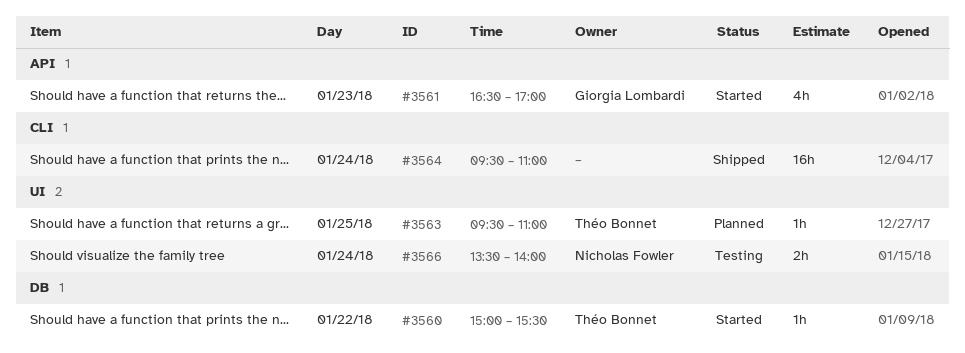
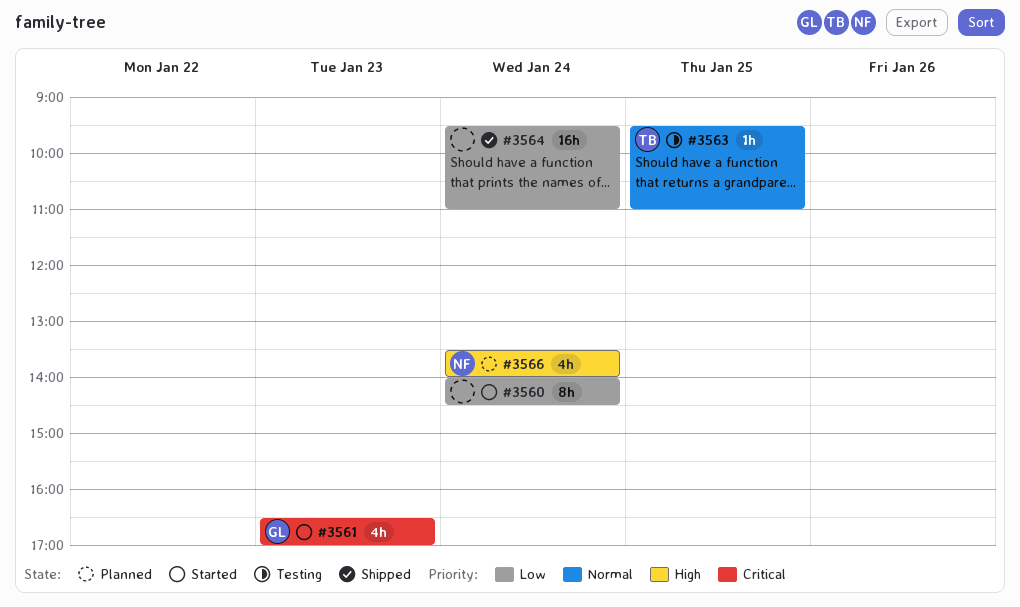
#3560, owner: Théo Bonnet -> none
#3560, estimate: 1h -> 8h
#3560, day: Jan 22 -> Jan 24
#3560, begins: 15:00 -> 14:00
#3560, ends: 15:30 -> 14:30
#3563, status: Planned -> Testing
#3566, status: Testing -> Planned
#3566, estimate: 2h -> 4h

